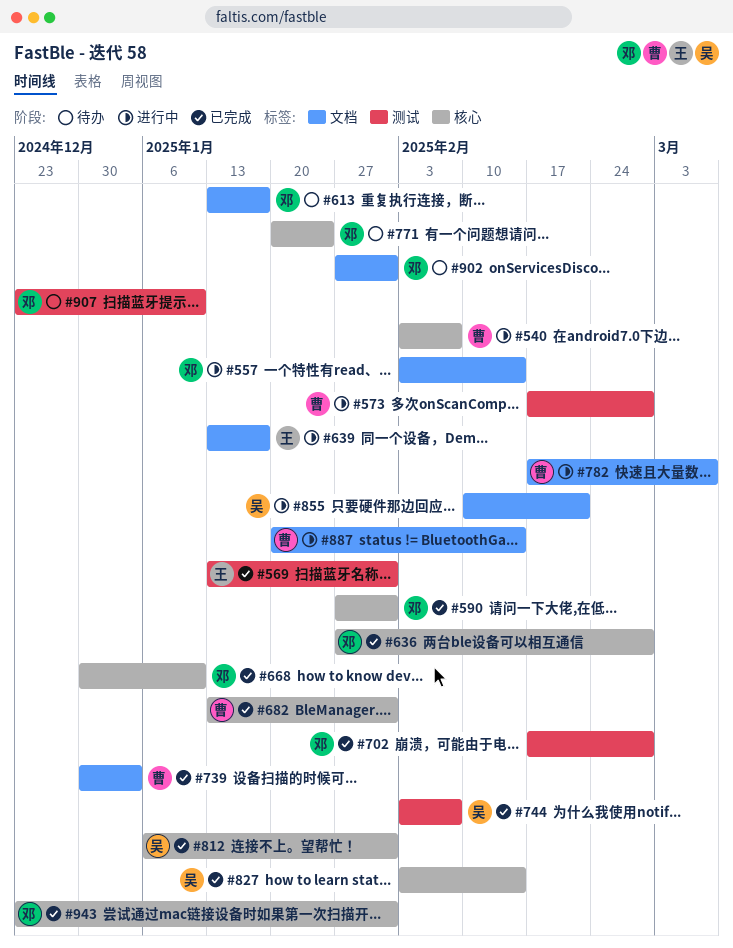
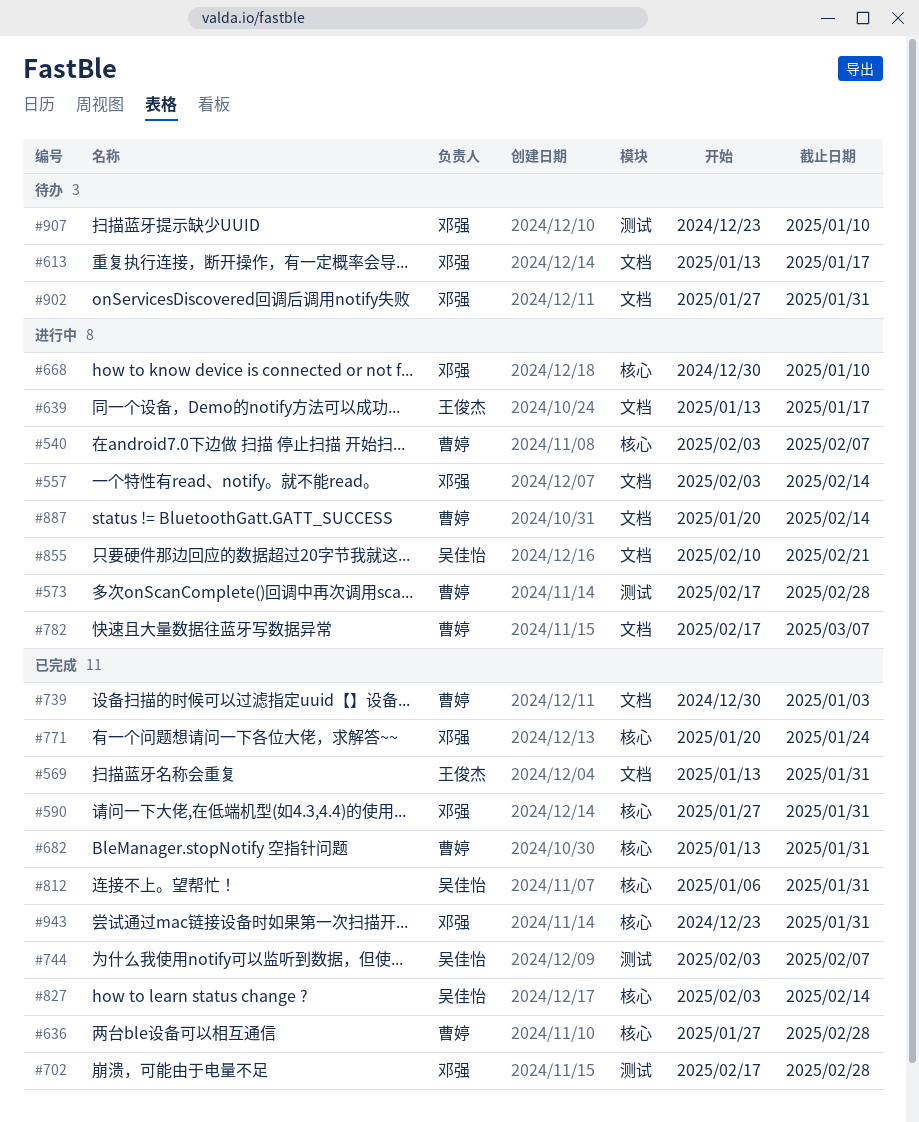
#569, label: 测试 -> 文档
#636, owner: 邓强 -> 曹婷
#668, status: 已完成 -> 进行中
#771, status: 待办 -> 已完成

